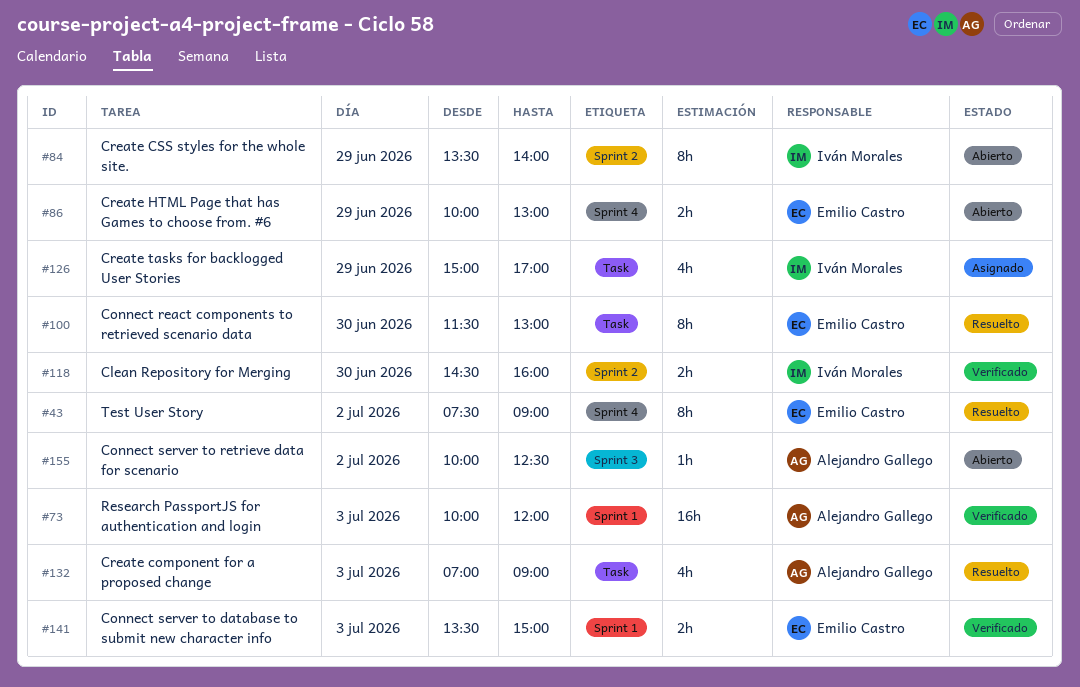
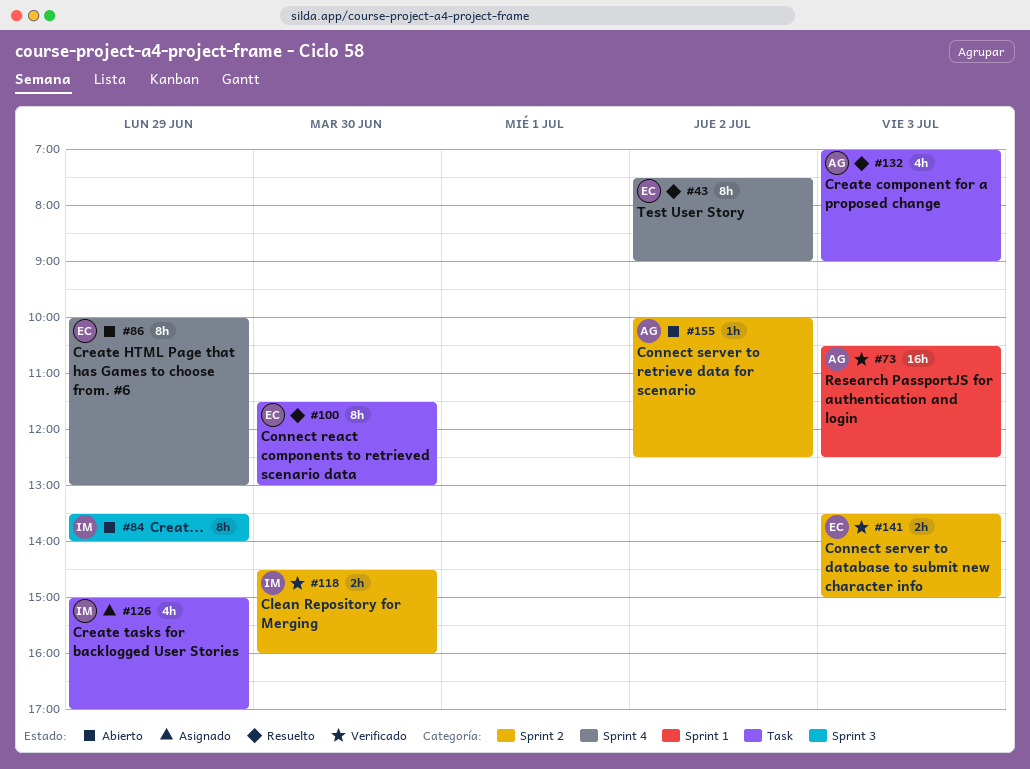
#73, begins: 10:00 -> 10:30
#73, ends: 12:00 -> 12:30
#84, label: Sprint 2 -> Sprint 3
#86, estimate: 2h -> 8h
#141, label: Sprint 1 -> Sprint 2
#155, label: Sprint 3 -> Sprint 2

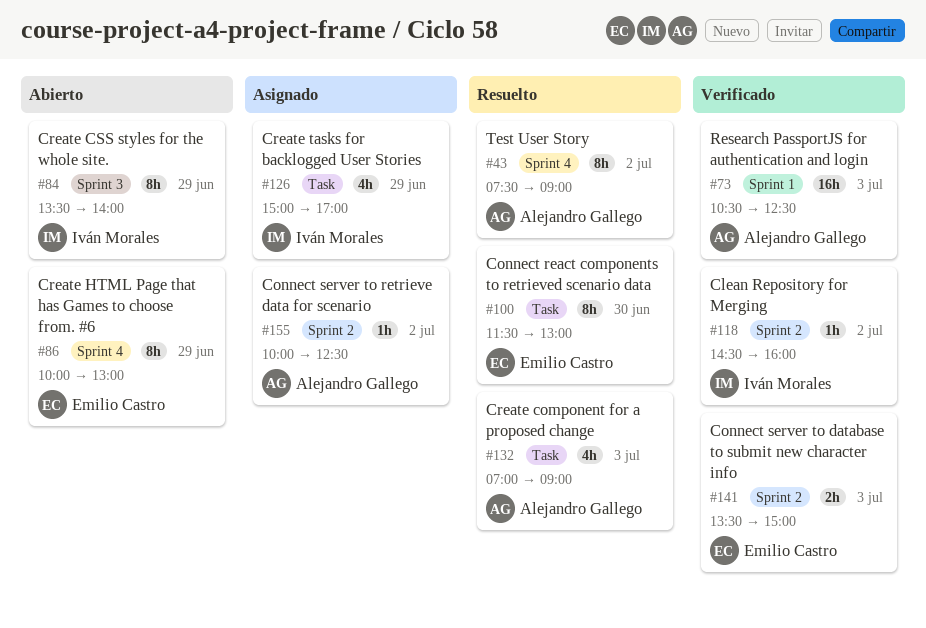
#43, owner: Emilio Castro -> Alejandro Gallego
#118, estimate: 2h -> 1h
#118, day: Jun 30 -> Jul 2
#155, status: Abierto -> Asignado

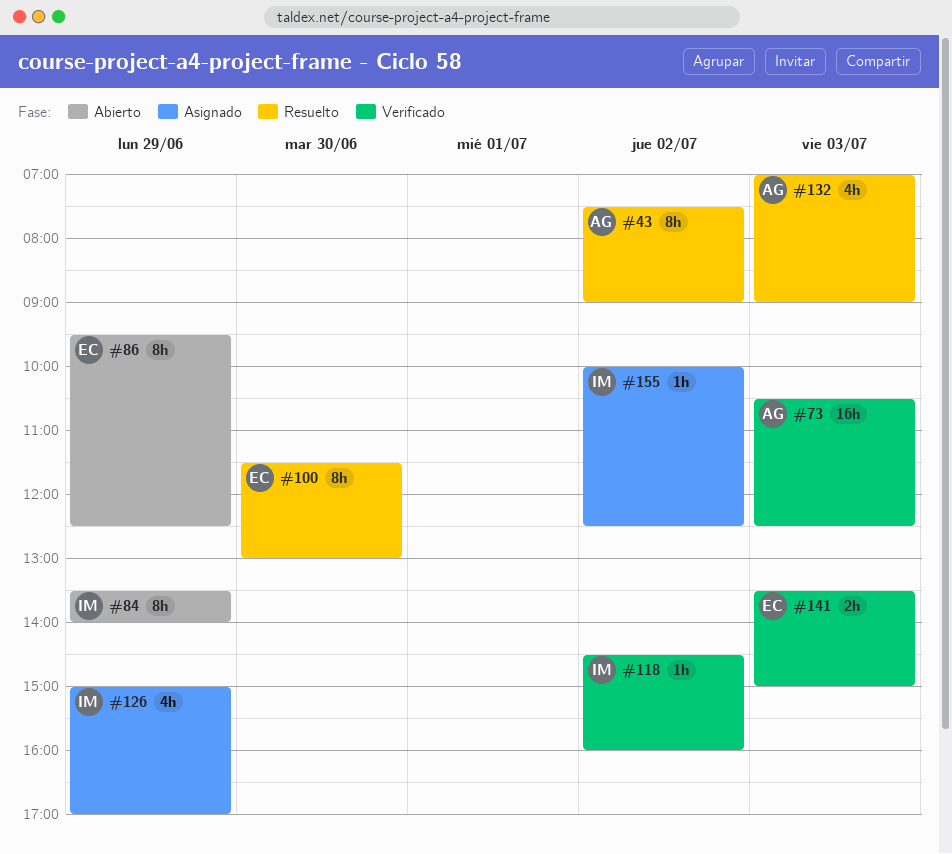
#86, begins: 10:00 -> 09:30
#86, ends: 13:00 -> 12:30
#155, owner: Alejandro Gallego -> Iván Morales

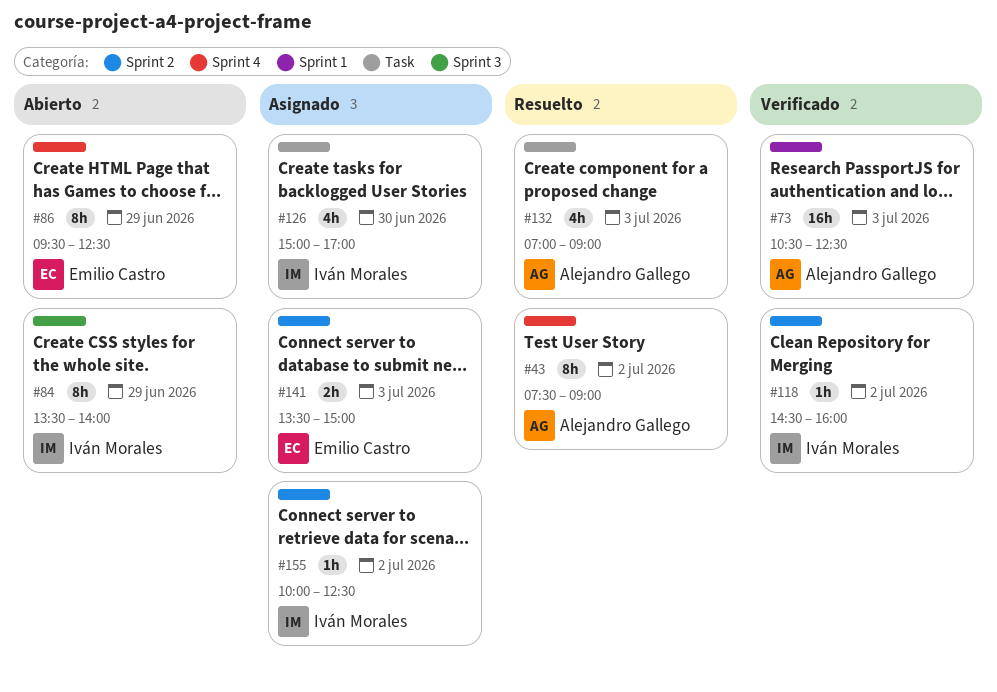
#100: present -> none
#126, day: Jun 29 -> Jun 30
#141, status: Verificado -> Asignado

